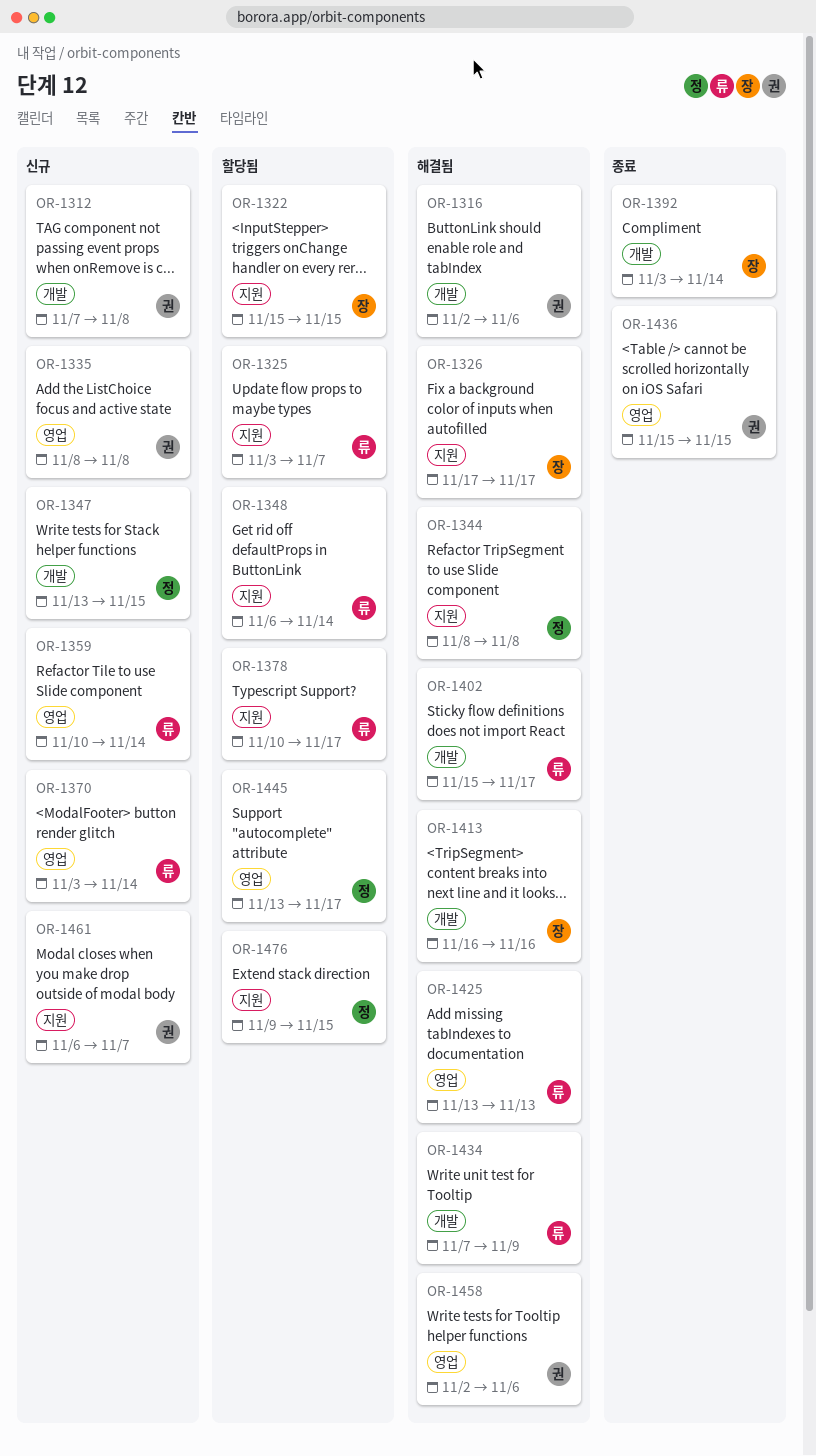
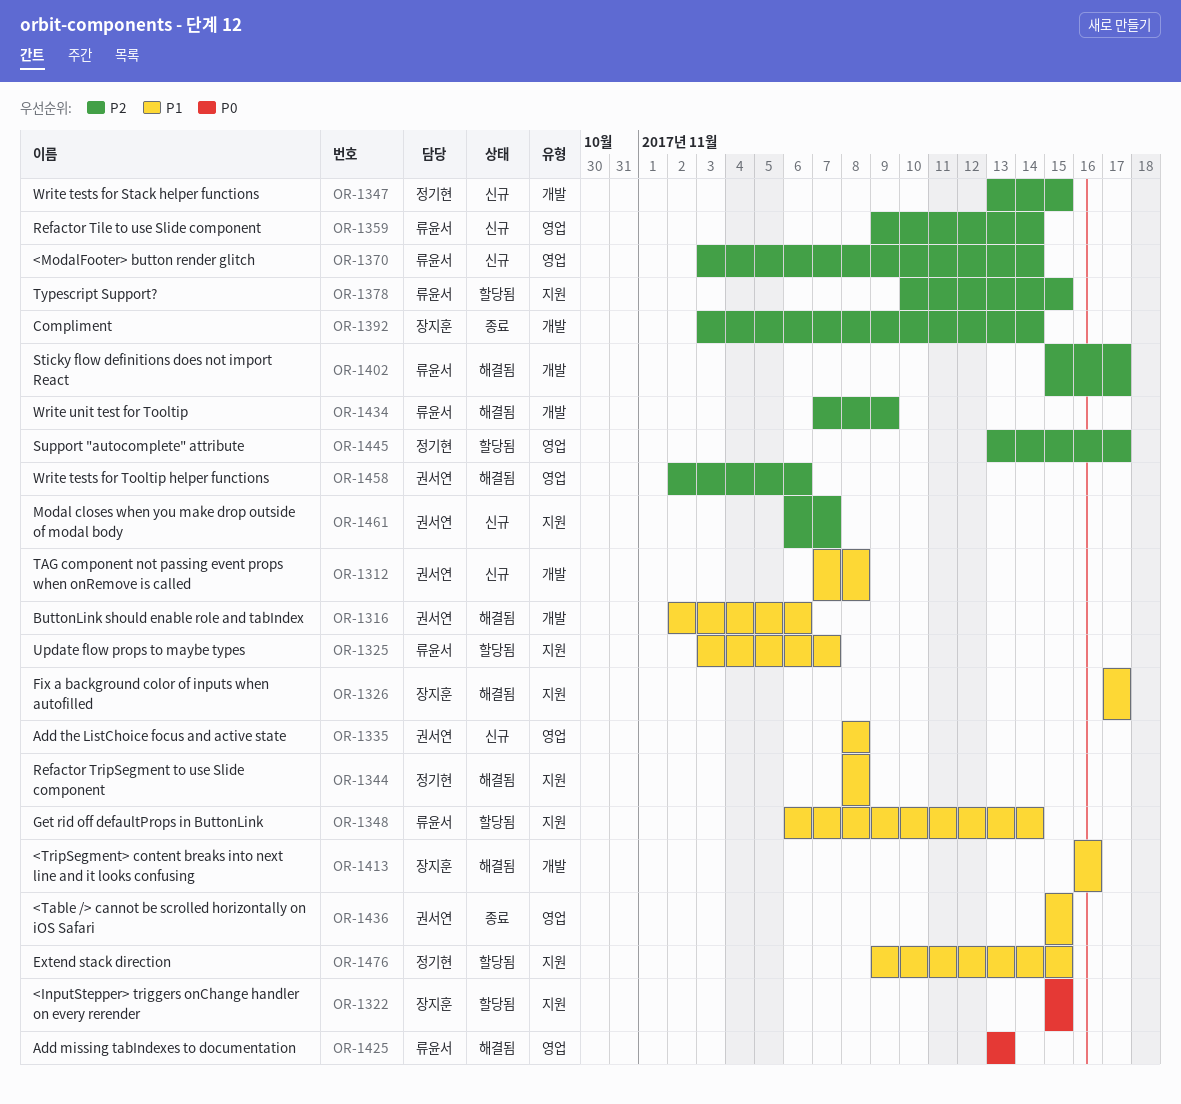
OR-1359, start: Nov 10 -> Nov 9
OR-1378, due: Nov 17 -> Nov 15

